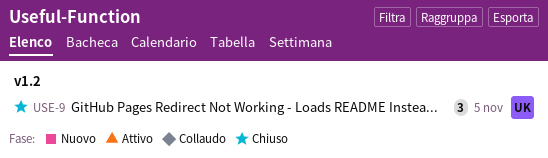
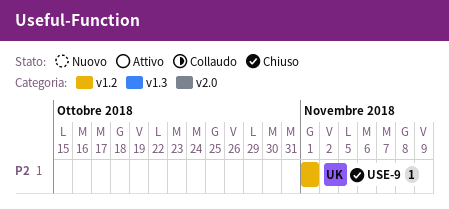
USE-9, estimate: 3 -> 1
USE-9, due: Nov 5 -> Nov 1

